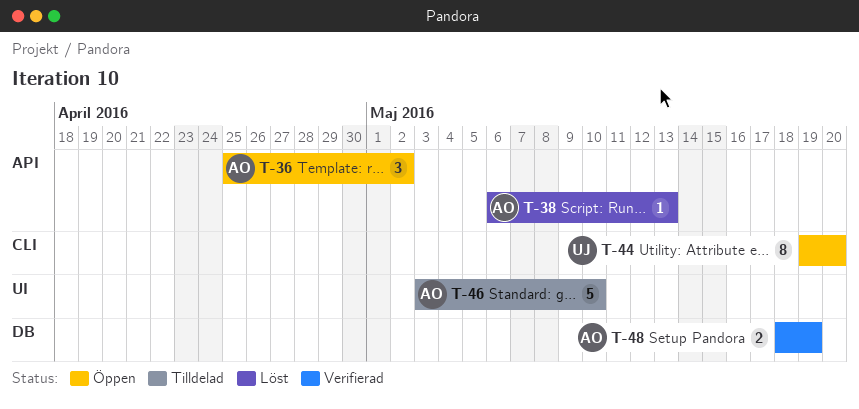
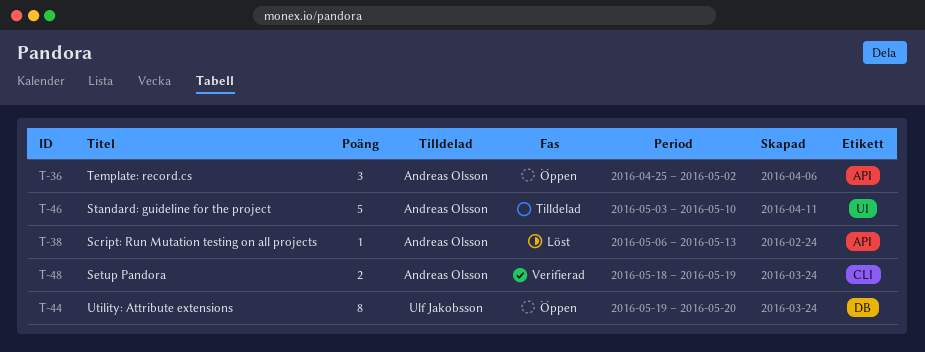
T-44, label: CLI -> DB
T-48, label: DB -> CLI

